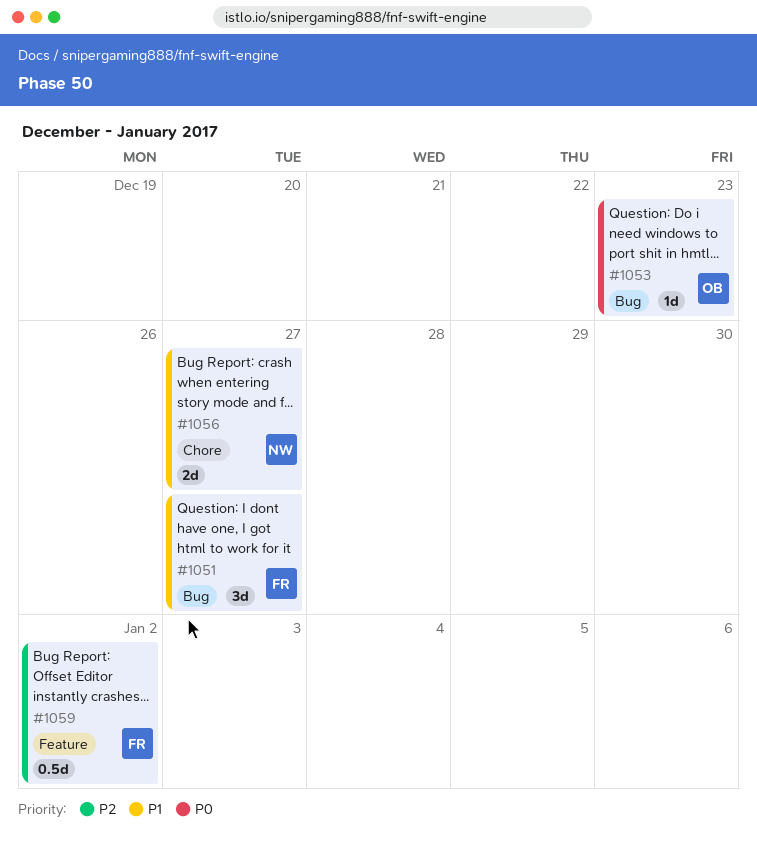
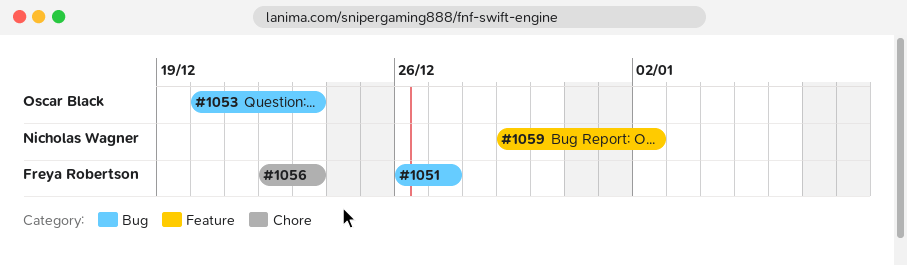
#1056, owner: Nicholas Wagner -> Freya Robertson
#1056, due: Dec 27 -> Dec 23
#1059, owner: Freya Robertson -> Nicholas Wagner

